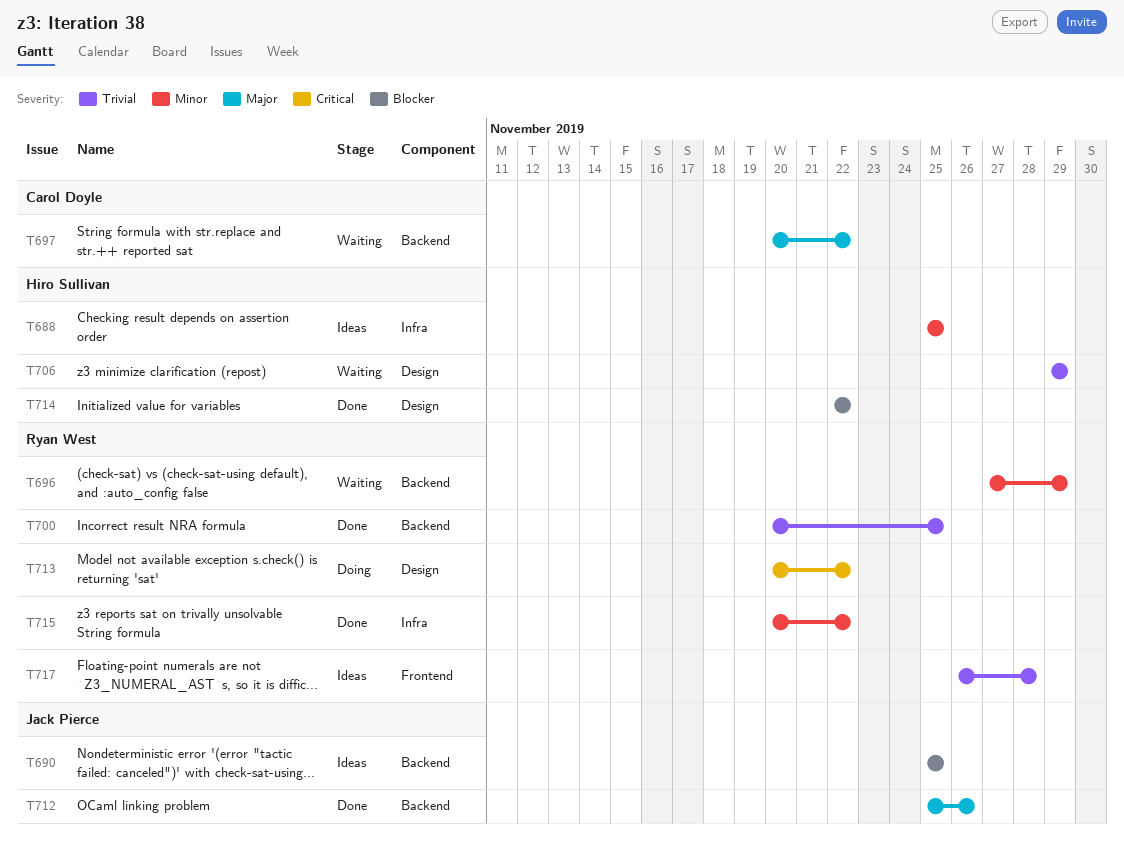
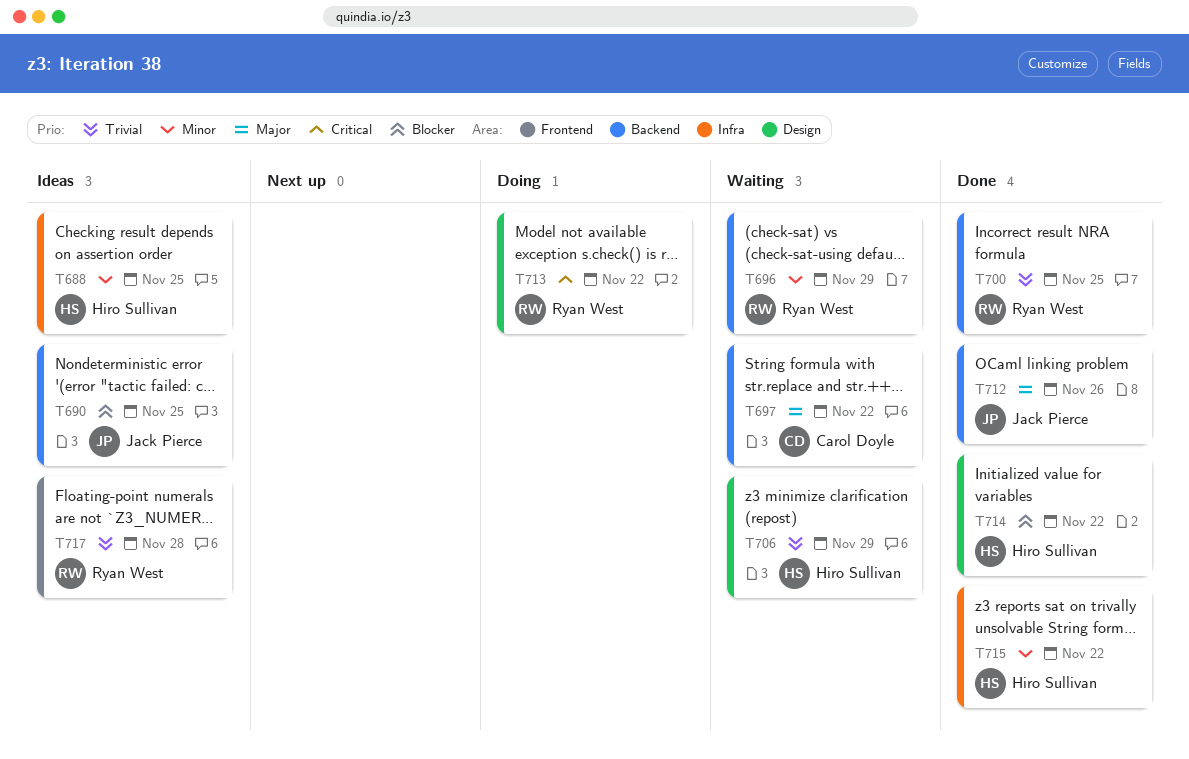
T715, owner: Ryan West -> Hiro Sullivan

